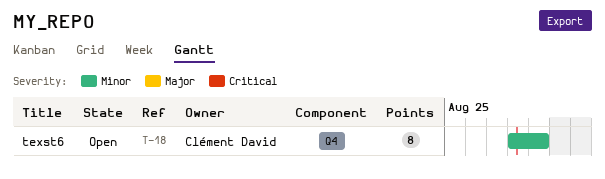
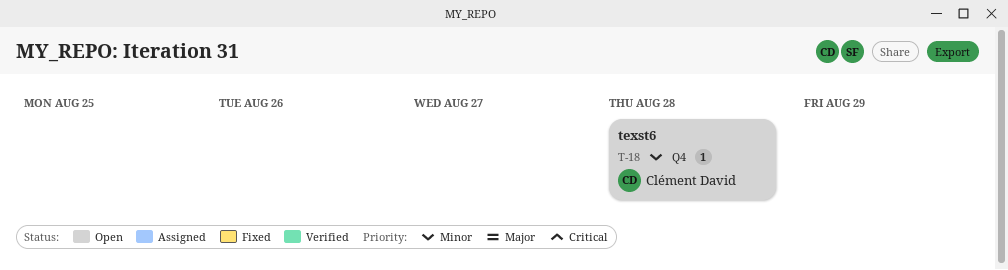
T-18, estimate: 8 -> 1
T-18, due: Aug 29 -> Aug 28

